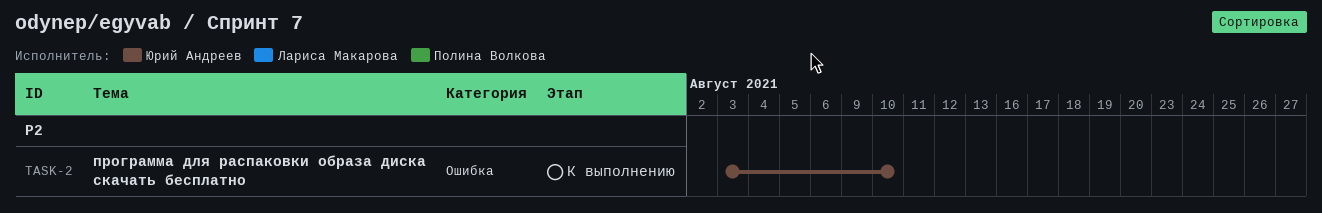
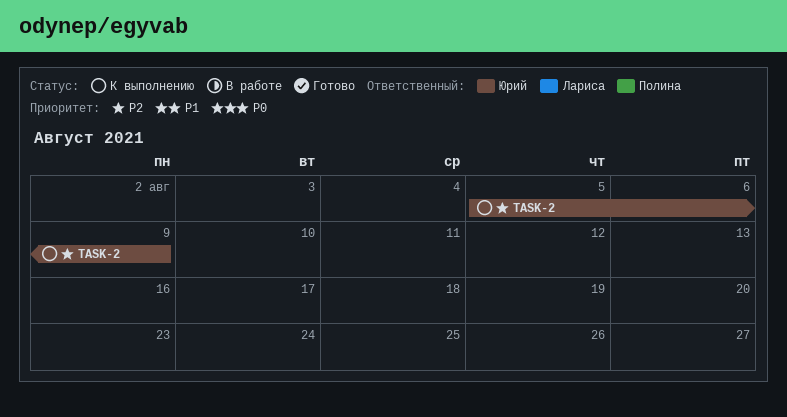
TASK-2, start: Aug 3 -> Aug 5
TASK-2, due: Aug 10 -> Aug 9

